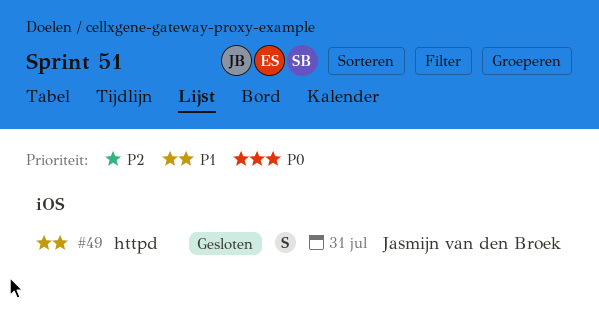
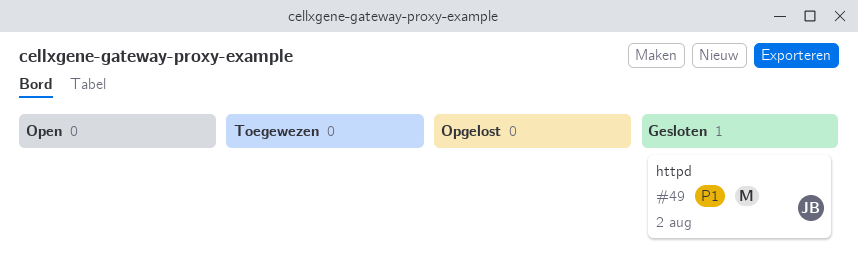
#49, estimate: S -> M
#49, due: Jul 31 -> Aug 2

